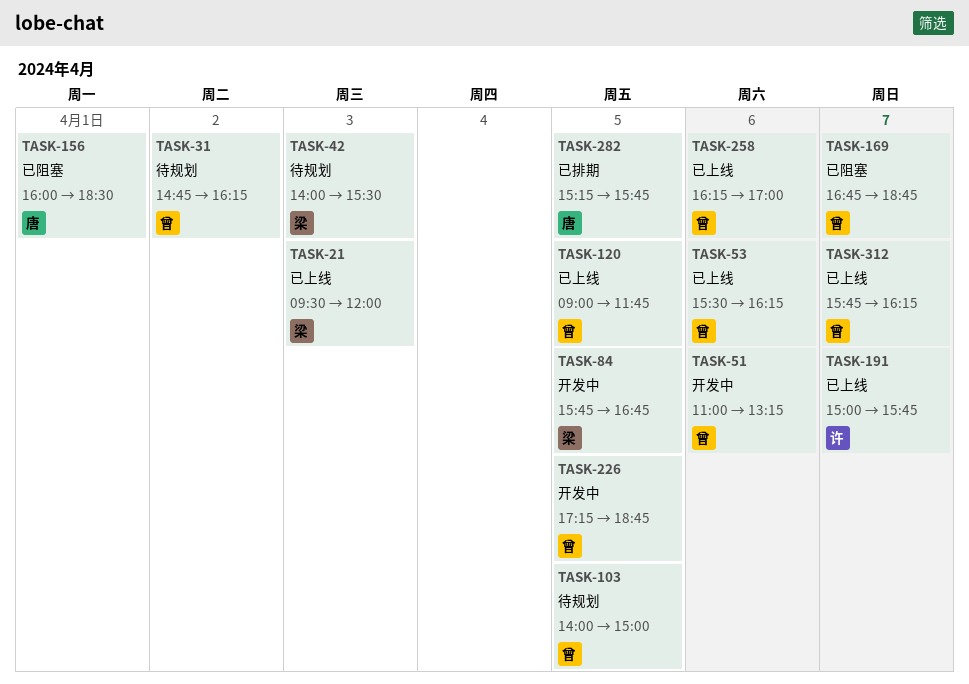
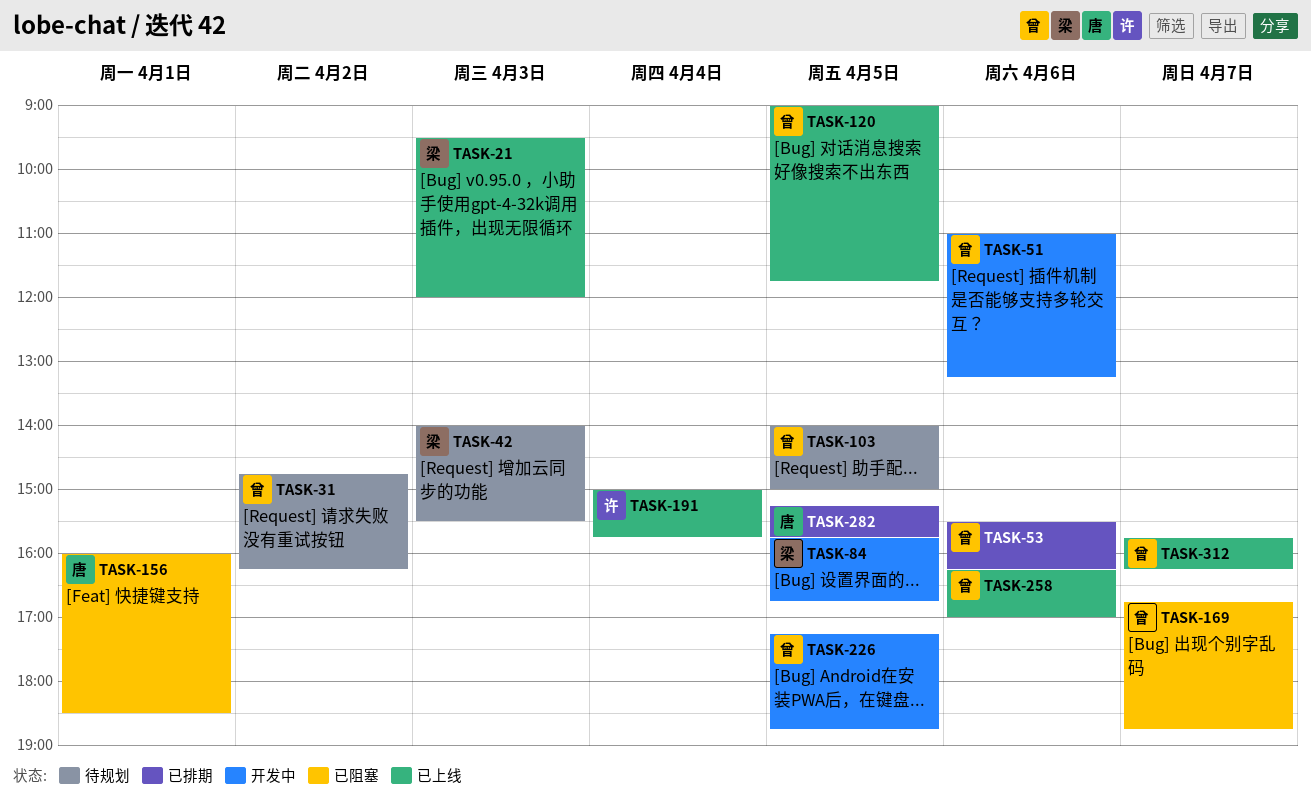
TASK-53, status: 已上线 -> 已排期
TASK-191, day: Apr 7 -> Apr 4

